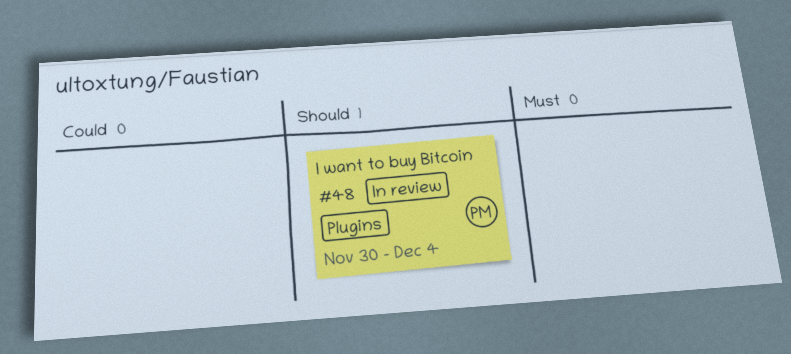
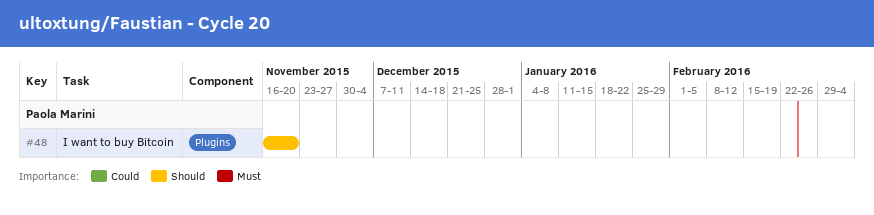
#48, start: Nov 30 -> Nov 16
#48, due: Dec 4 -> Nov 20

